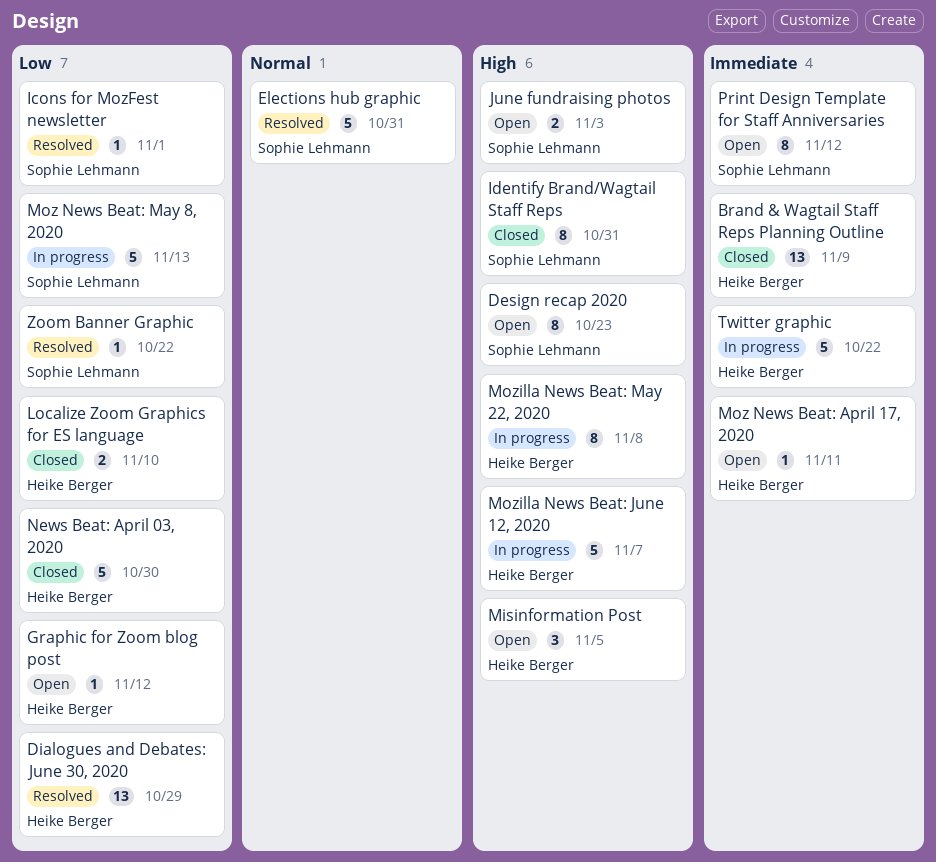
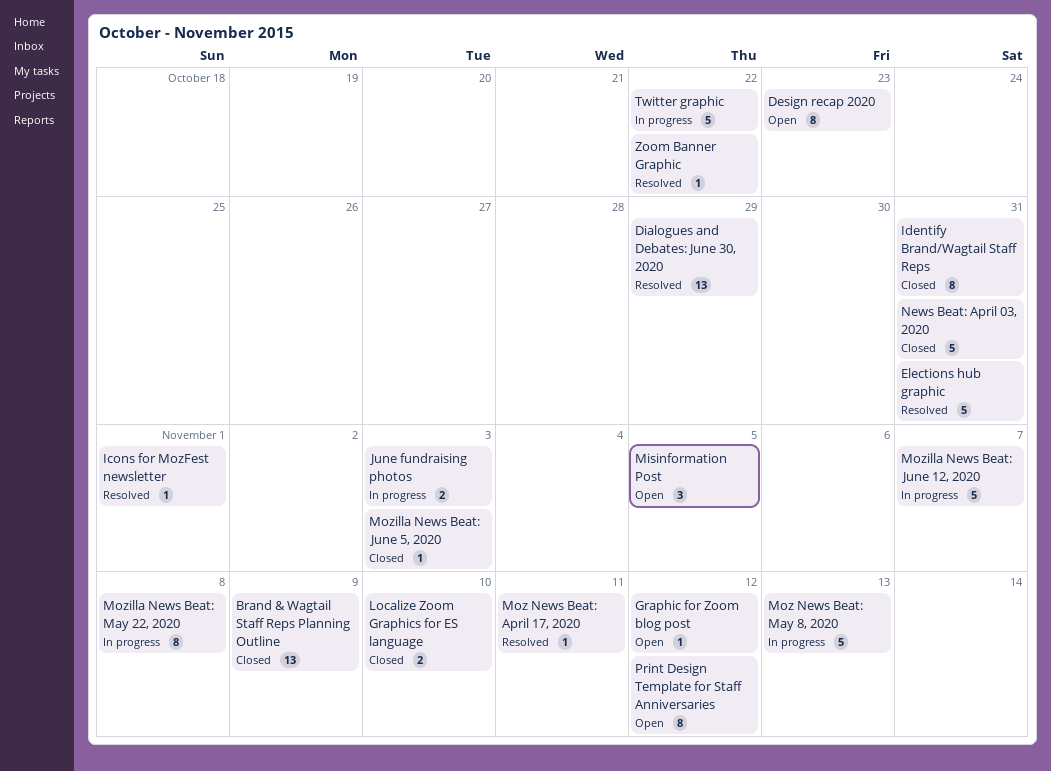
June fundraising photos, status: Open -> In progress
Moz News Beat: April 17, 2020, status: Open -> Resolved
Mozilla News Beat: June 5, 2020: none -> present
News Beat: April 03, 2020, due: Oct 30 -> Oct 31

